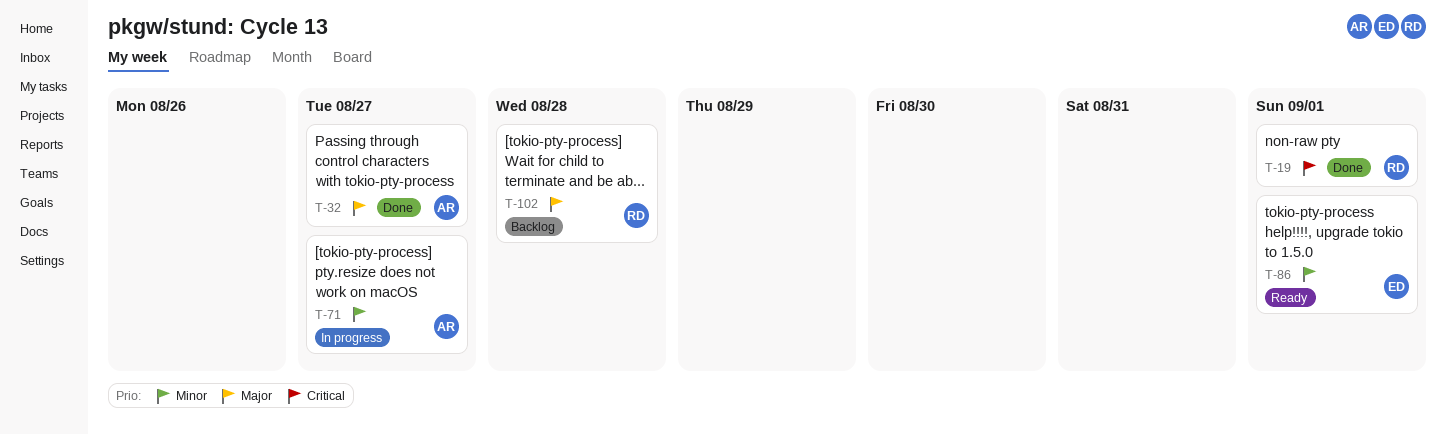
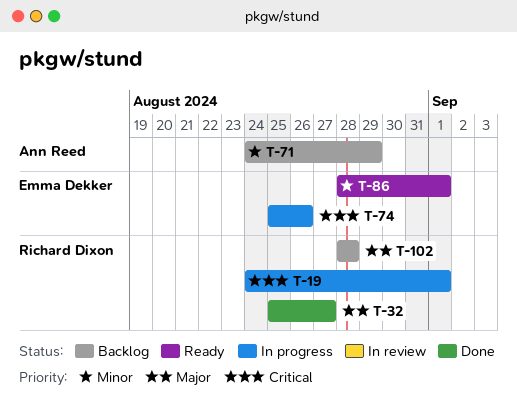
T-19, status: Done -> In progress
T-32, owner: Ann Reed -> Richard Dixon
T-71, status: In progress -> Backlog
T-71, due: Aug 27 -> Aug 29
T-74: none -> present

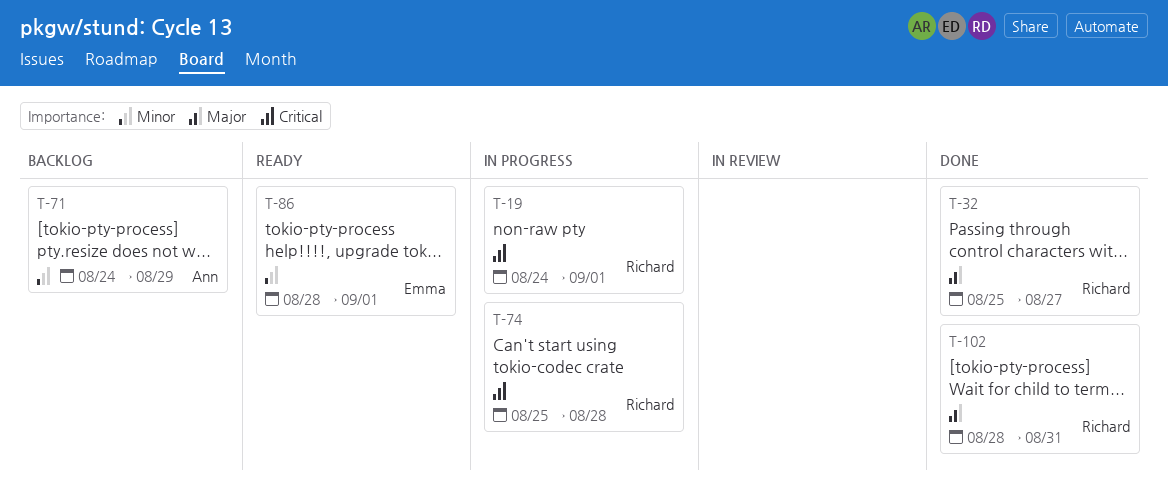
T-74, owner: Emma Dekker -> Richard Dixon
T-74, due: Aug 26 -> Aug 28
T-102, status: Backlog -> Done
T-102, due: Aug 28 -> Aug 31

